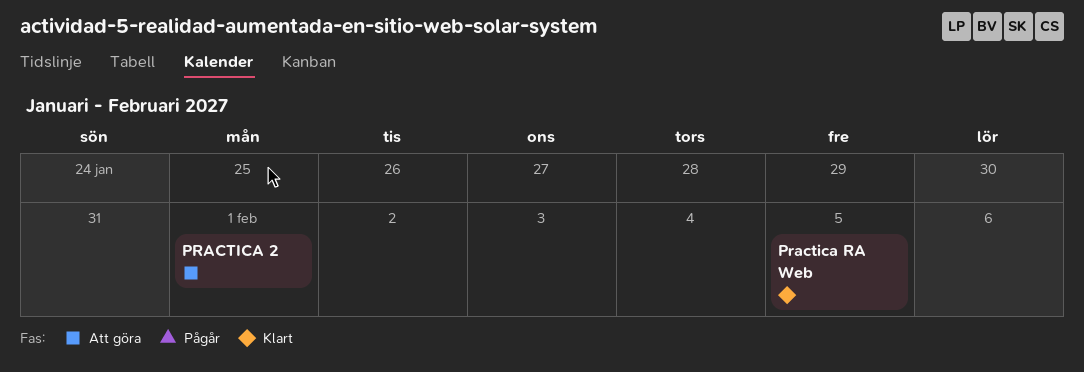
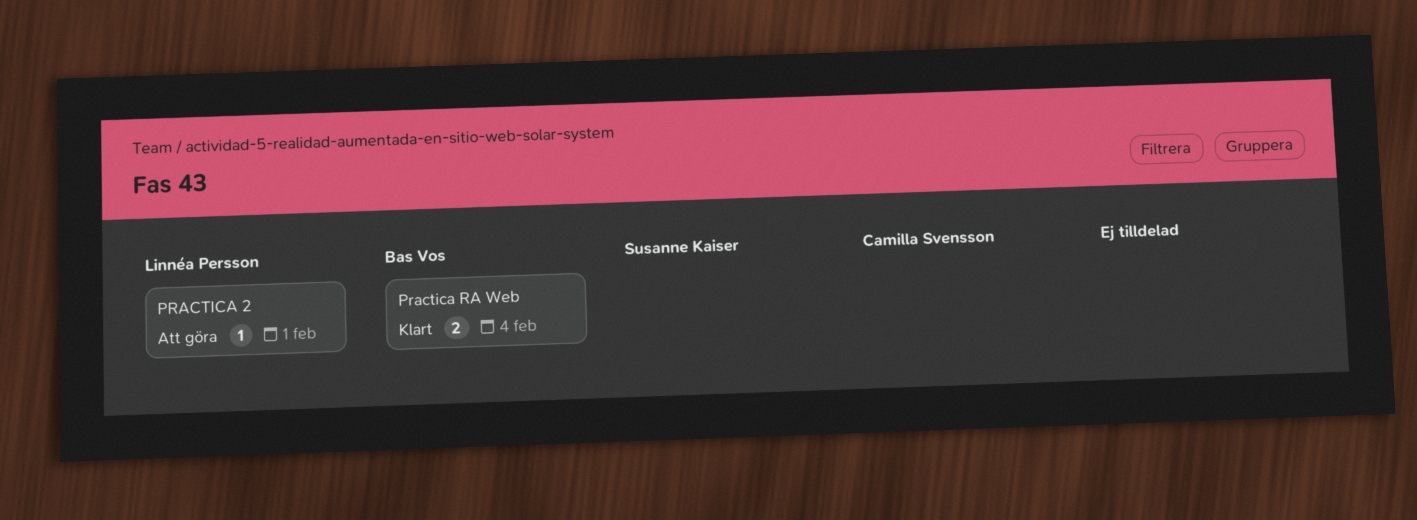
Practica RA Web, due: Feb 5 -> Feb 4

